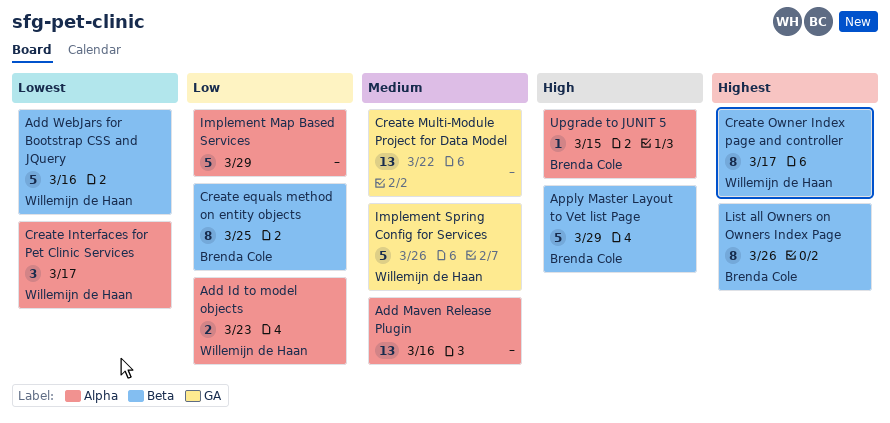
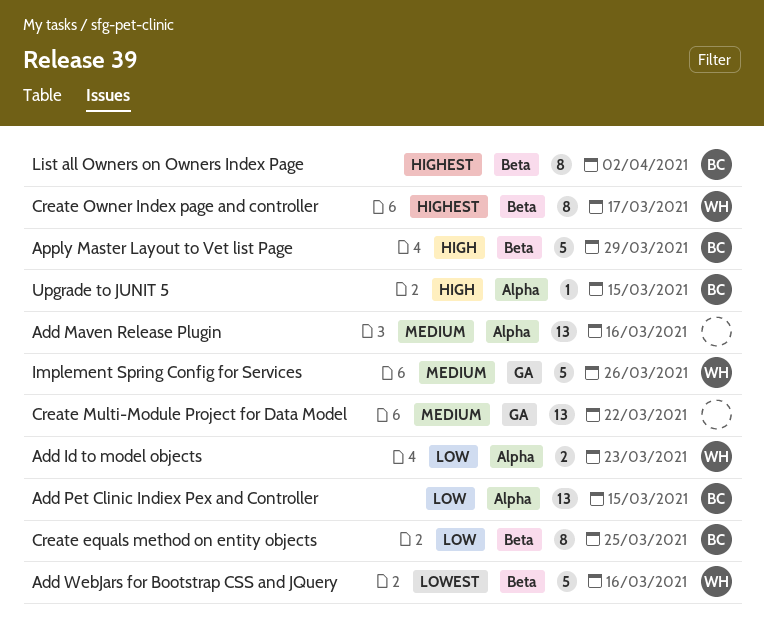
Add Pet Clinic Indiex Pex and Controller: none -> present
Create Interfaces for Pet Clinic Services: present -> none
Implement Map Based Services: present -> none
List all Owners on Owners Index Page, due: Mar 26 -> Apr 2

